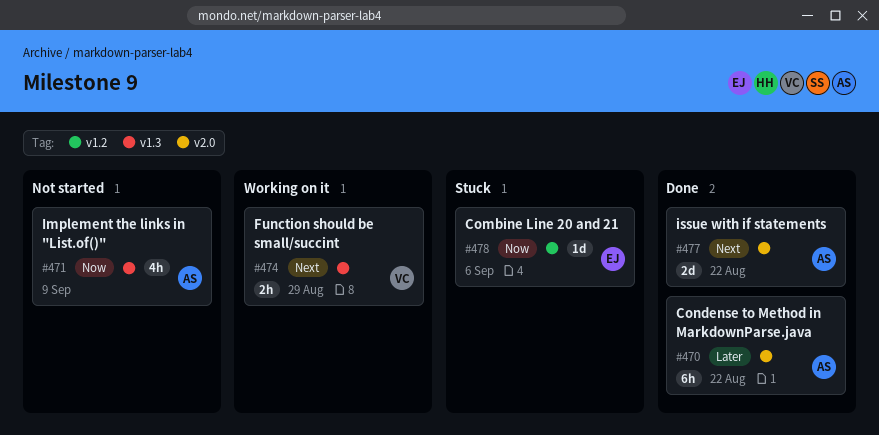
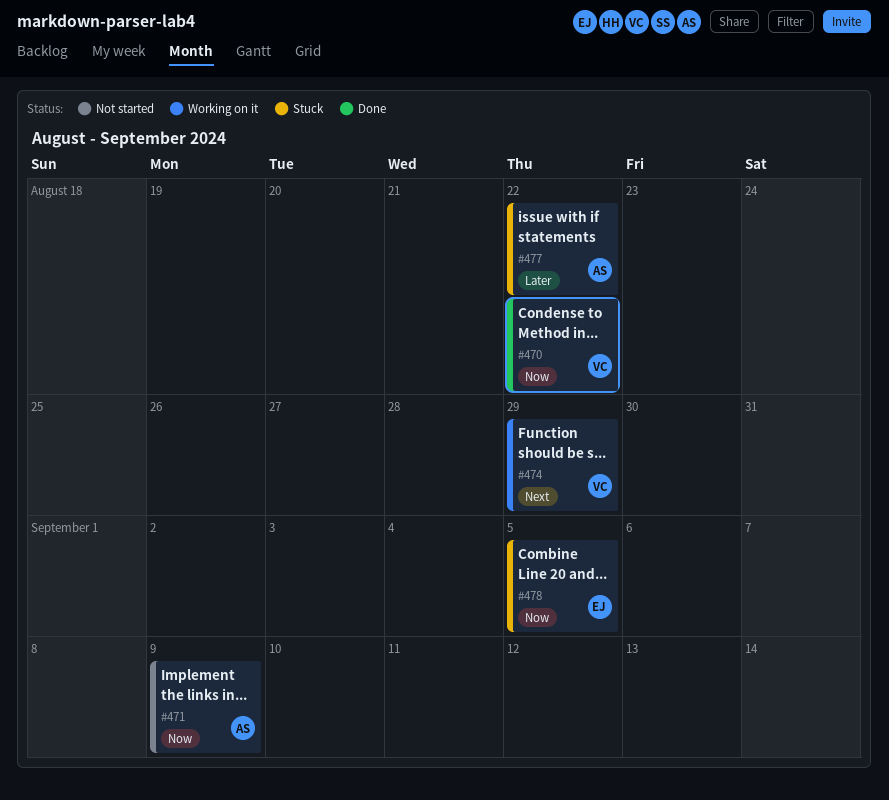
#470, owner: AS -> VC
#470, priority: Later -> Now
#477, status: Done -> Stuck
#477, priority: Next -> Later
#478, due: Sep 6 -> Sep 5

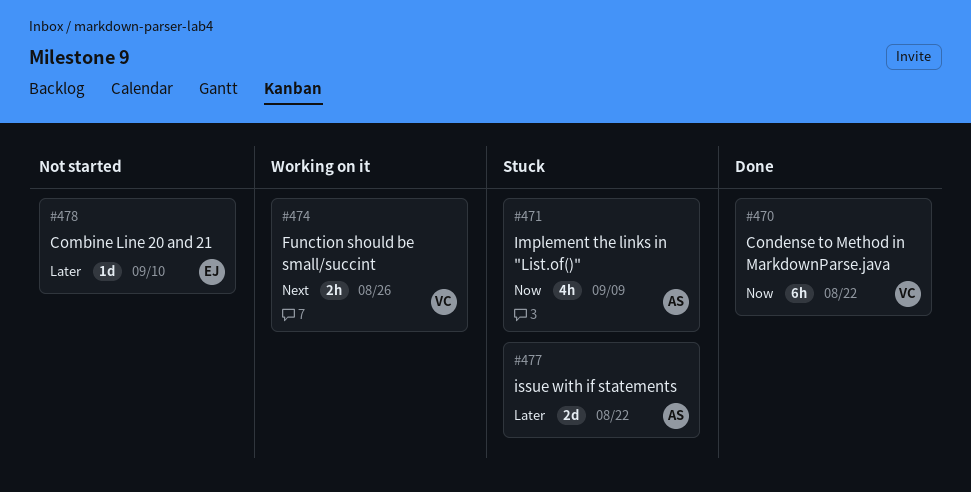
#471, status: Not started -> Stuck
#474, due: Aug 29 -> Aug 26
#478, status: Stuck -> Not started
#478, priority: Now -> Later
#478, due: Sep 5 -> Sep 10

